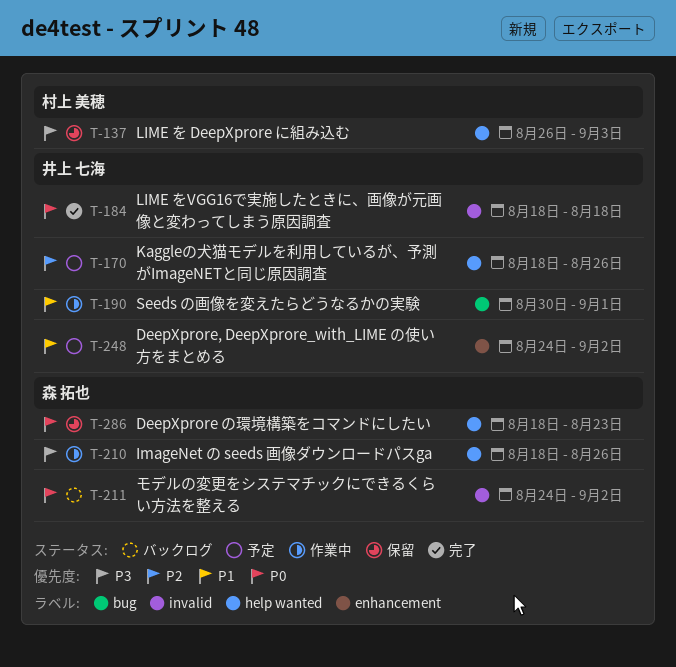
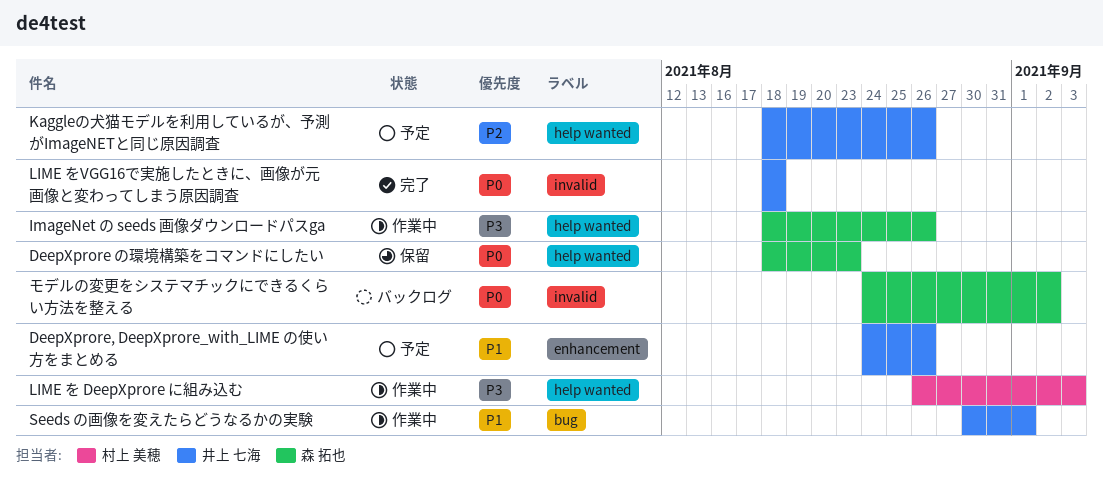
DeepXprore, DeepXprore_with_LIME の使い方をまとめる, due: Sep 2 -> Aug 26
LIME を DeepXprore に組み込む, status: 保留 -> 作業中

